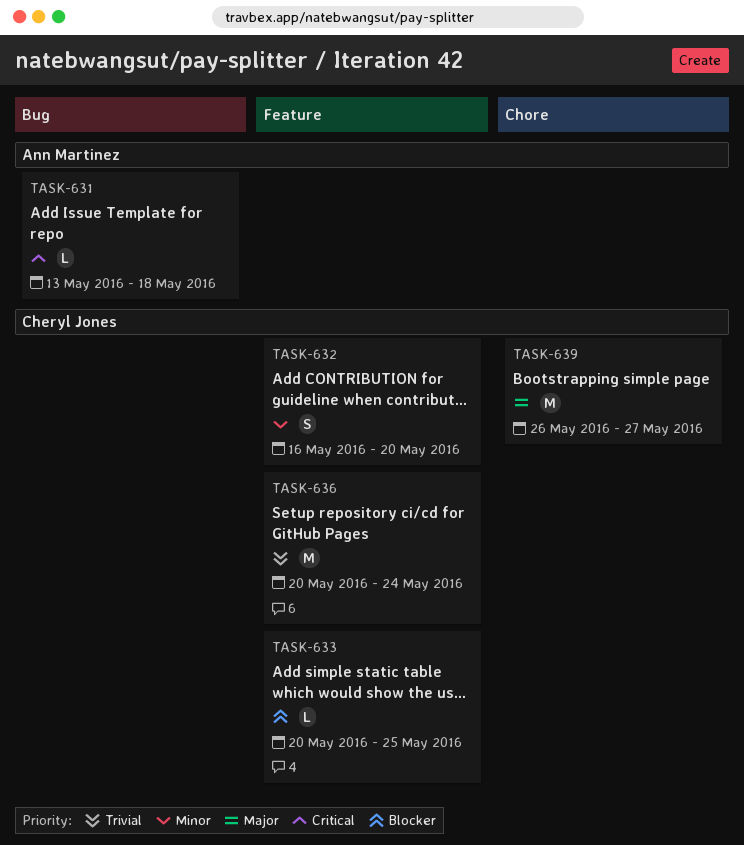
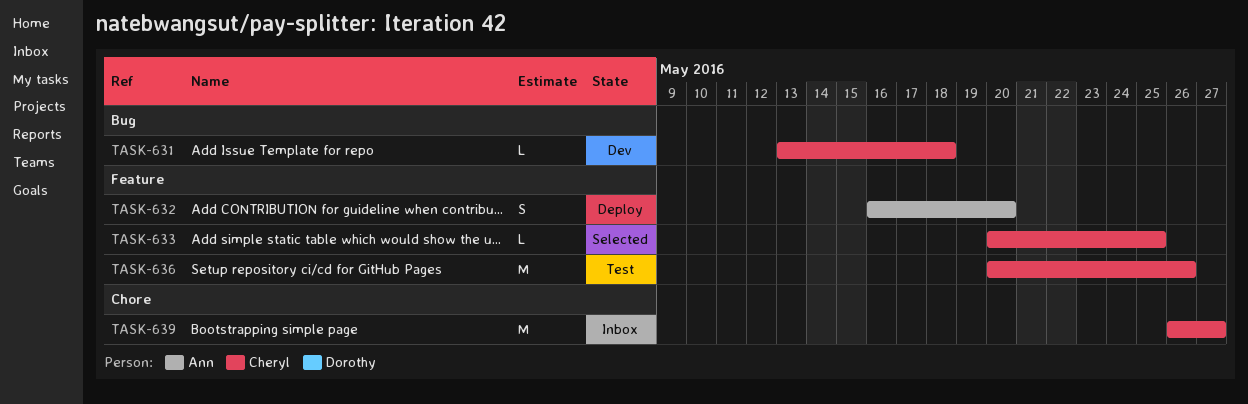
TASK-631, owner: Ann Martinez -> Cheryl Jones
TASK-632, owner: Cheryl Jones -> Ann Martinez
TASK-636, due: May 24 -> May 26

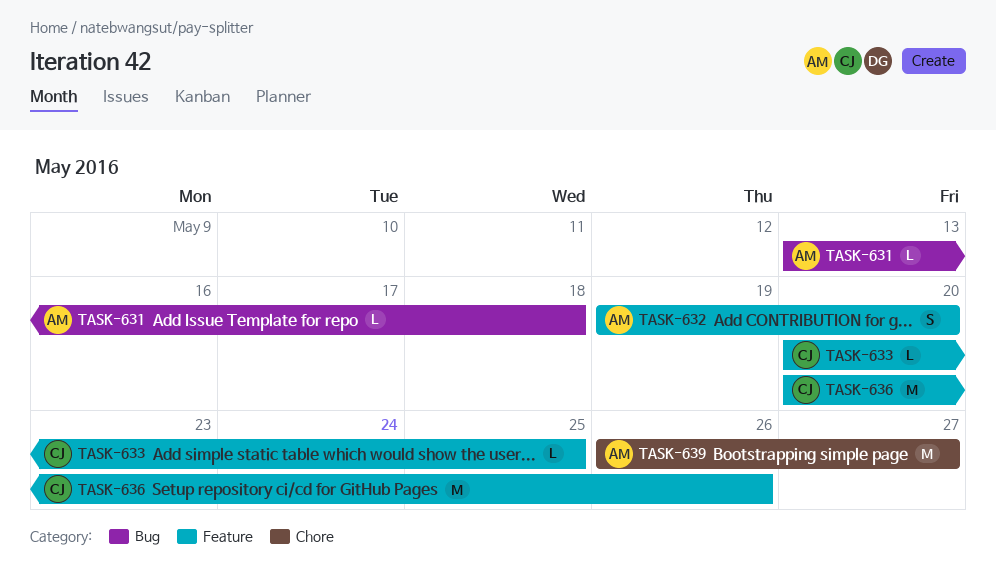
TASK-631, owner: Cheryl -> Ann
TASK-632, start: May 16 -> May 19
TASK-639, owner: Cheryl -> Ann

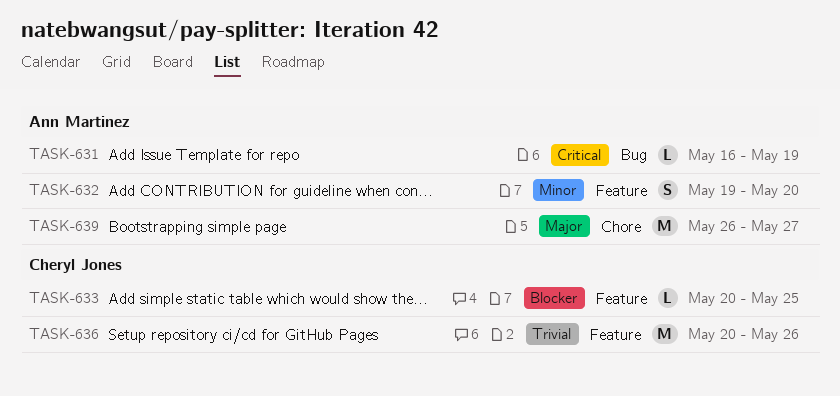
TASK-631, start: May 13 -> May 16
TASK-631, due: May 18 -> May 19

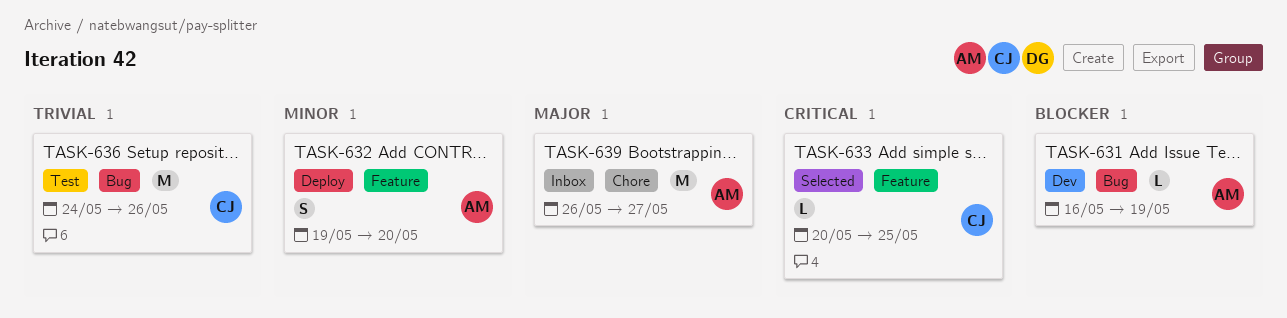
TASK-631, priority: Critical -> Blocker
TASK-633, priority: Blocker -> Critical
TASK-636, label: Feature -> Bug
TASK-636, start: May 20 -> May 24

